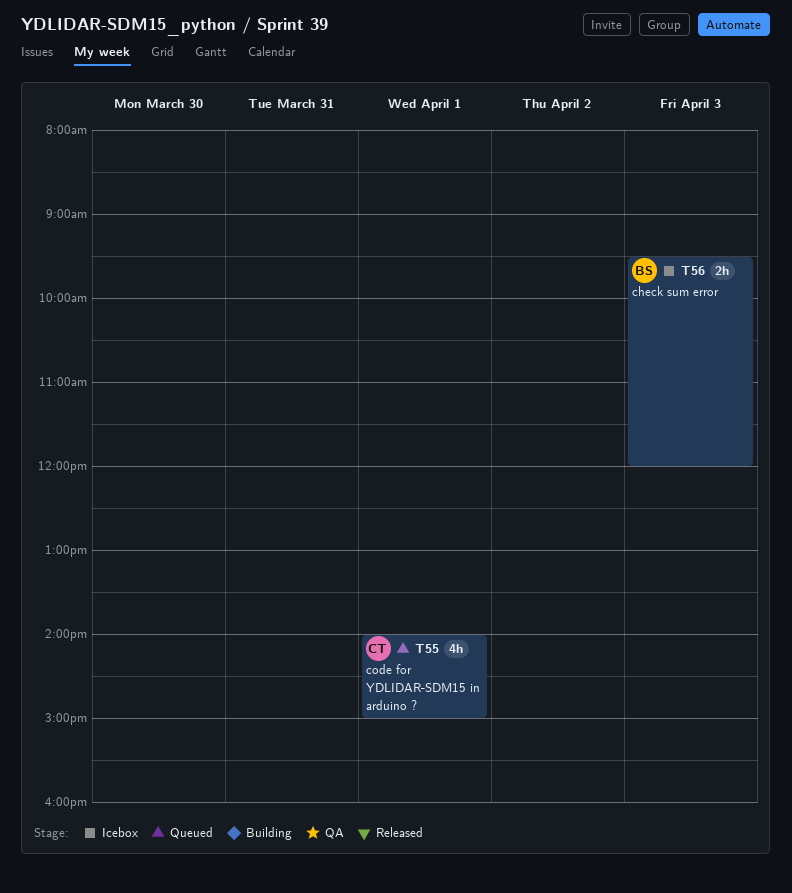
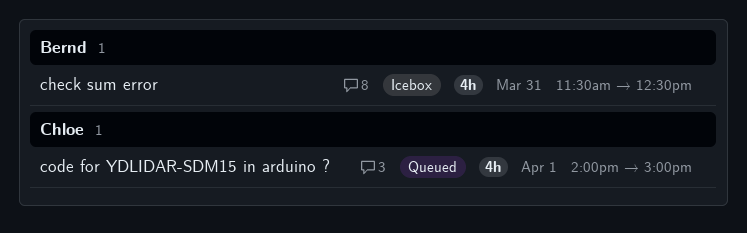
check sum error, estimate: 2h -> 4h
check sum error, day: Apr 3 -> Mar 31
check sum error, begins: 09:30 -> 11:30
check sum error, ends: 12:00 -> 12:30

